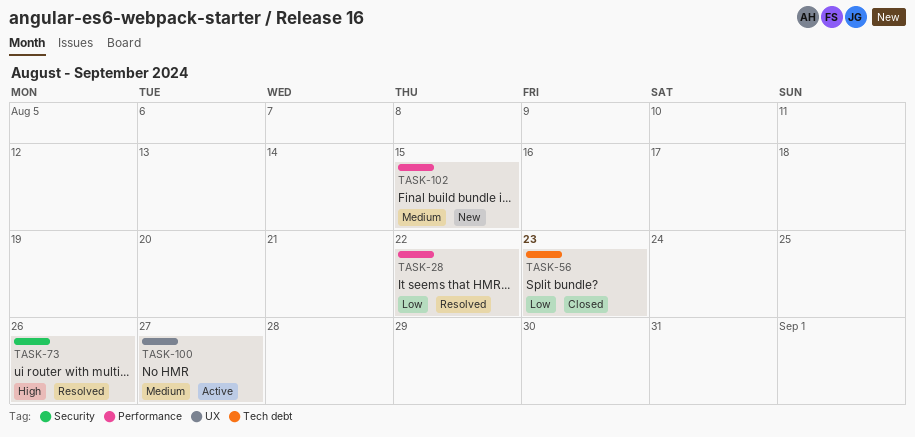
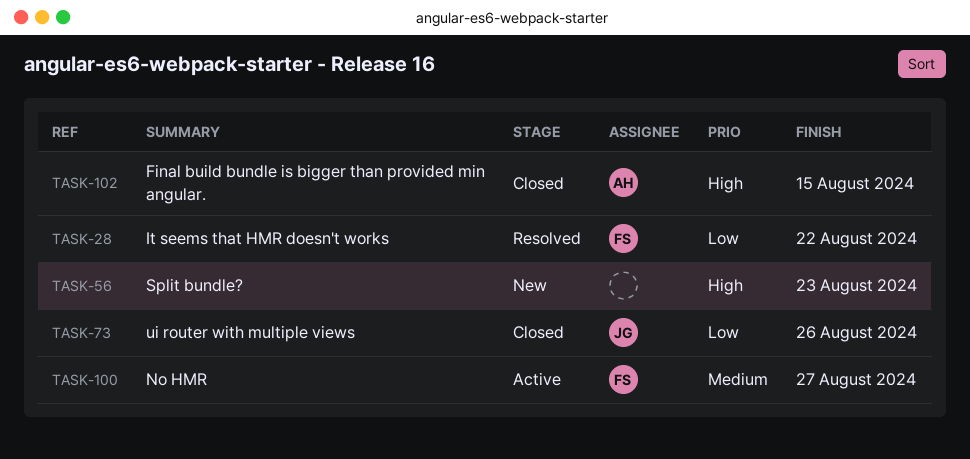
TASK-56, status: Closed -> New
TASK-56, priority: Low -> High
TASK-73, status: Resolved -> Closed
TASK-73, priority: High -> Low
TASK-102, status: New -> Closed
TASK-102, priority: Medium -> High

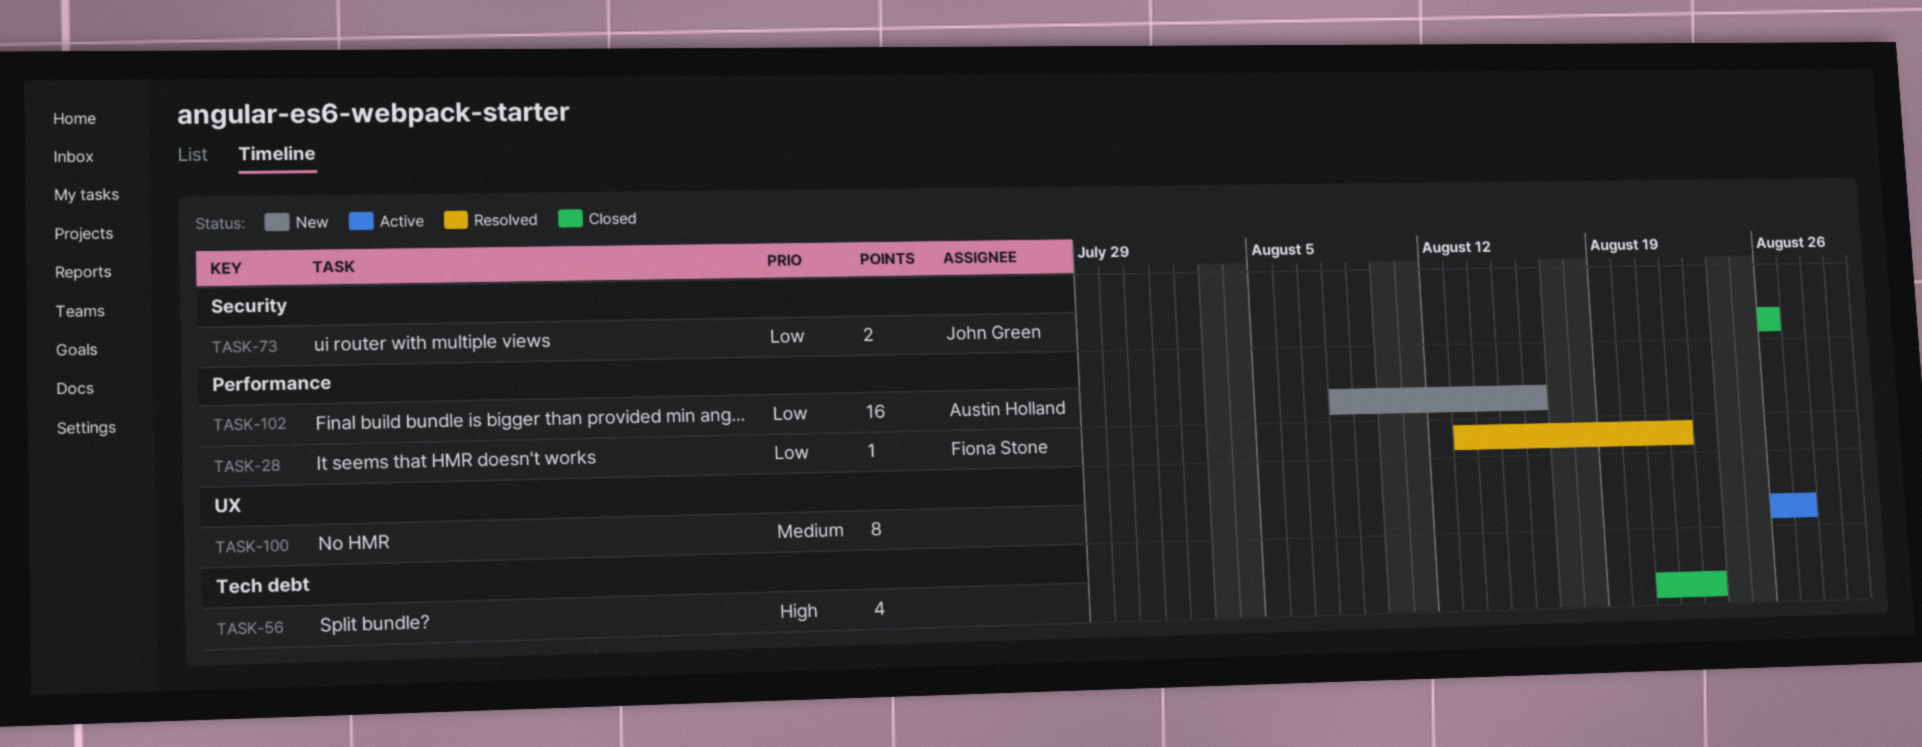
TASK-56, status: New -> Closed
TASK-100, owner: Fiona Stone -> none
TASK-102, status: Closed -> New
TASK-102, priority: High -> Low
TASK-102, due: Aug 15 -> Aug 16

